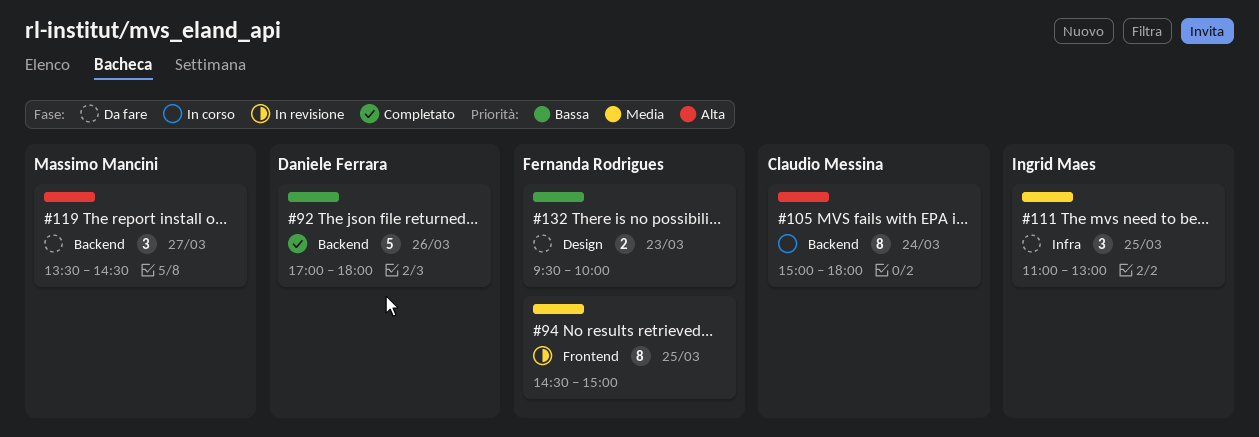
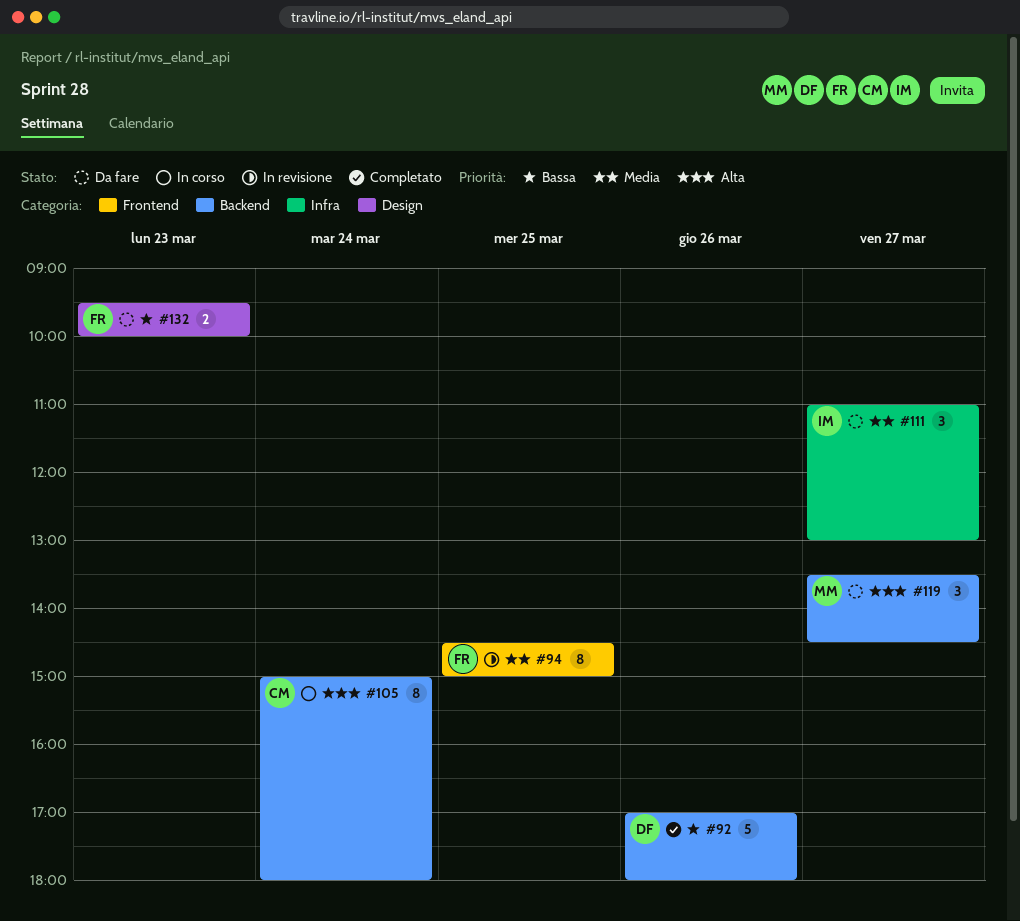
#111, day: Mar 25 -> Mar 27

